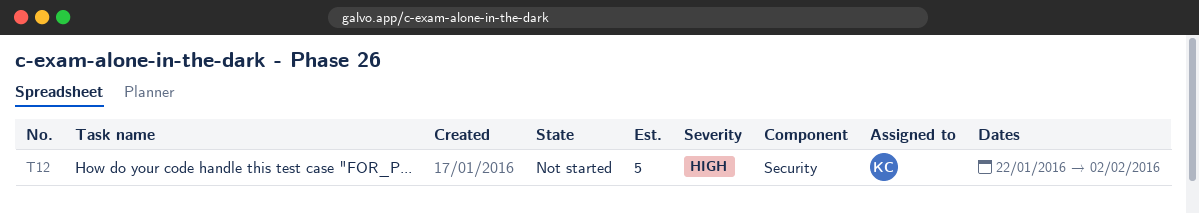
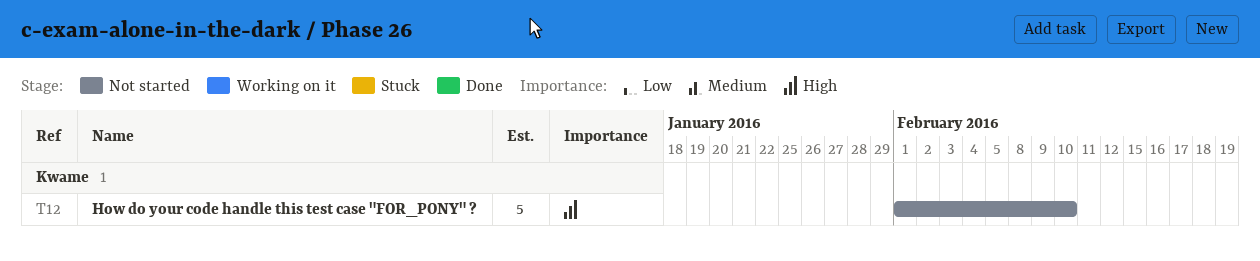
T12, start: Jan 22 -> Feb 1
T12, due: Feb 2 -> Feb 10

